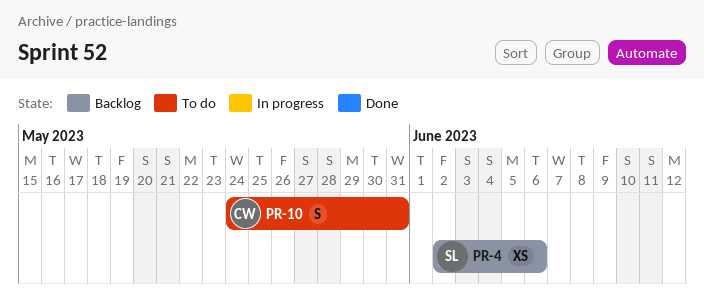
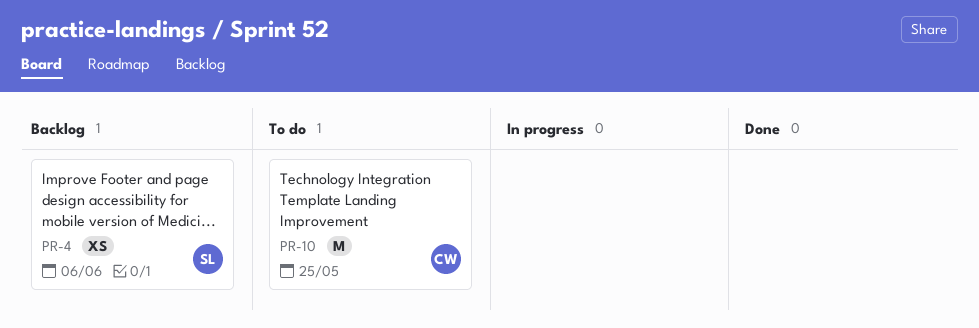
PR-10, estimate: S -> M
PR-10, due: May 31 -> May 25

